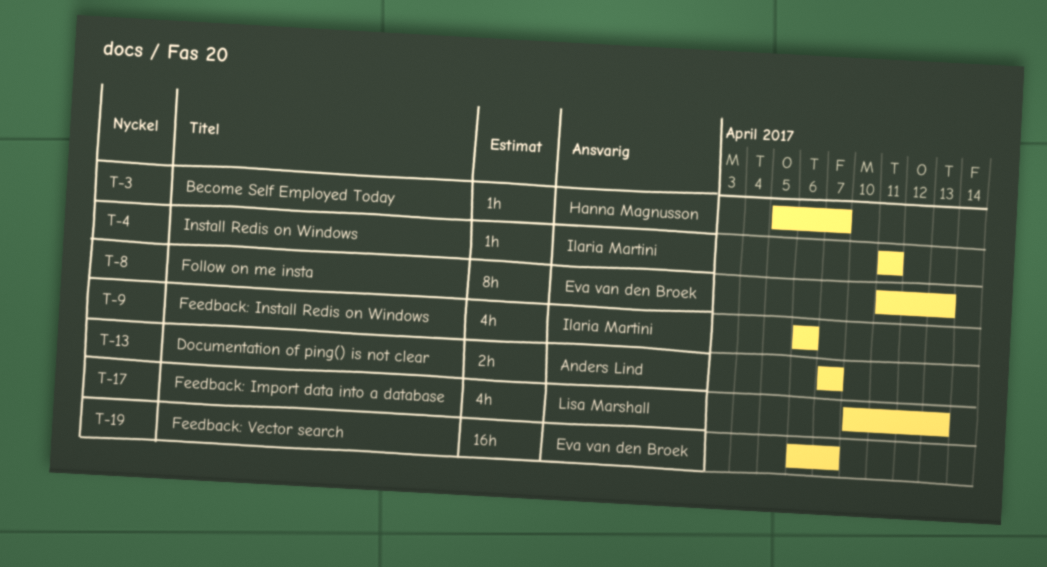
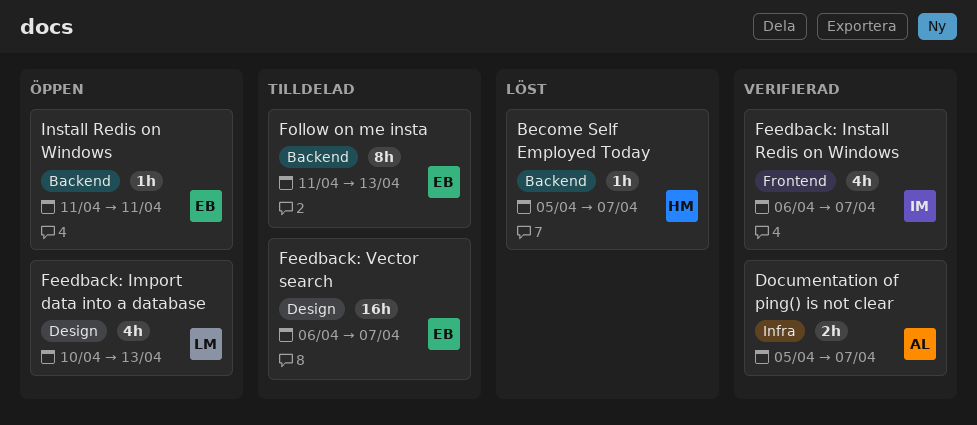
Documentation of ping() is not clear, start: Apr 7 -> Apr 5
Feedback: Install Redis on Windows, due: Apr 6 -> Apr 7
Install Redis on Windows, owner: Ilaria Martini -> Eva van den Broek

